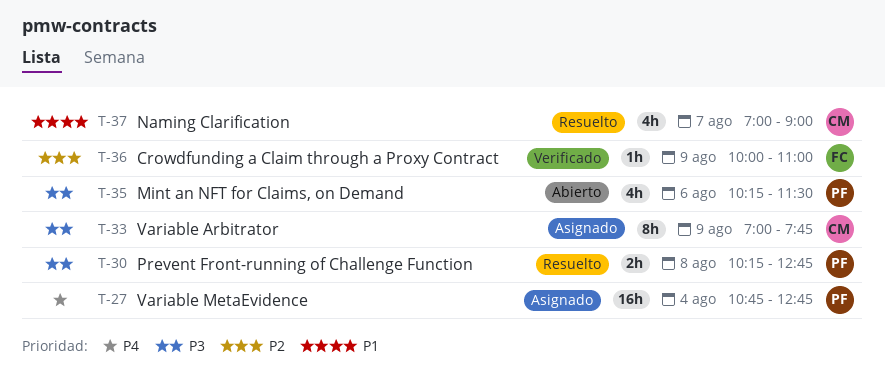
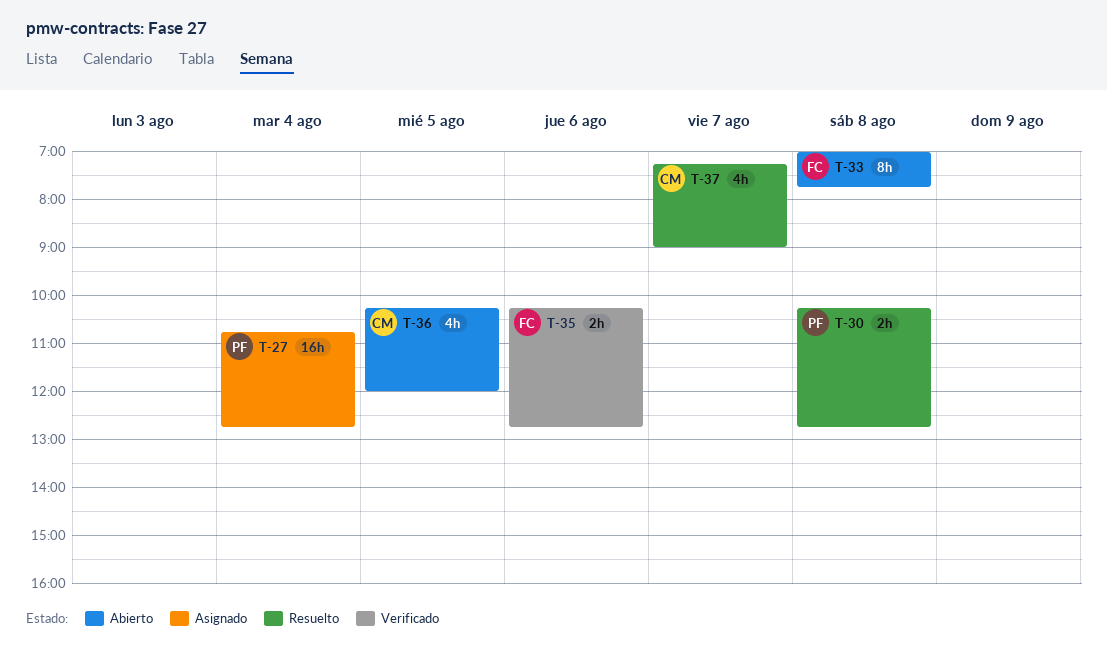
T-33, status: Asignado -> Abierto
T-33, owner: CM -> FC
T-33, day: Aug 9 -> Aug 8
T-35, status: Abierto -> Verificado
T-35, owner: PF -> FC
T-35, estimate: 4h -> 2h
T-35, ends: 11:30 -> 12:45
T-36, status: Verificado -> Abierto
T-36, owner: FC -> CM
T-36, estimate: 1h -> 4h
T-36, day: Aug 9 -> Aug 5
T-36, begins: 10:00 -> 10:15
T-36, ends: 11:00 -> 12:00
T-37, begins: 07:00 -> 07:15

